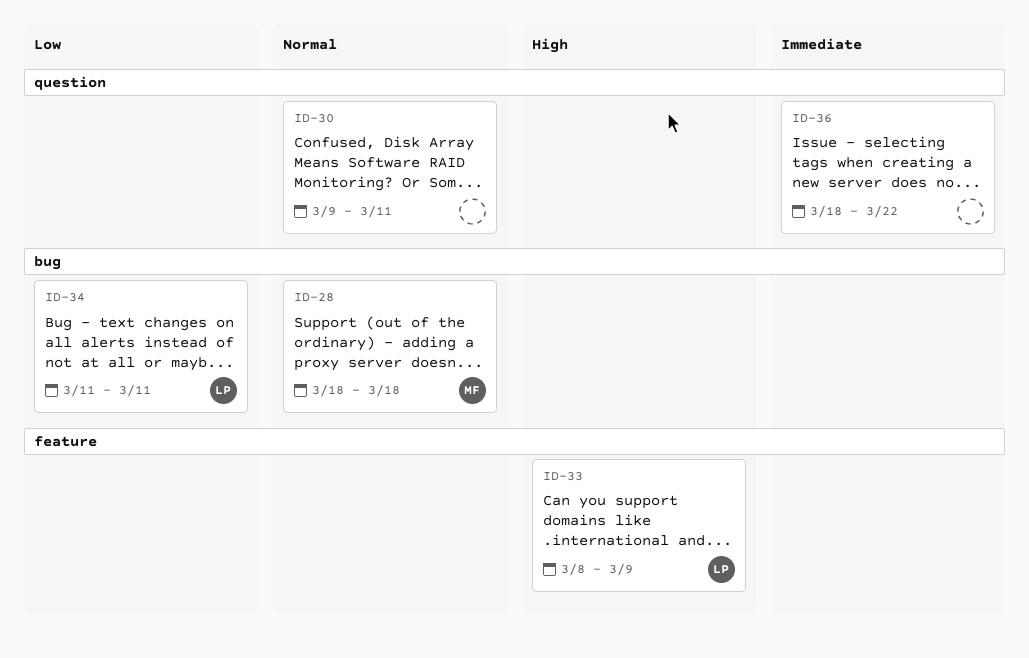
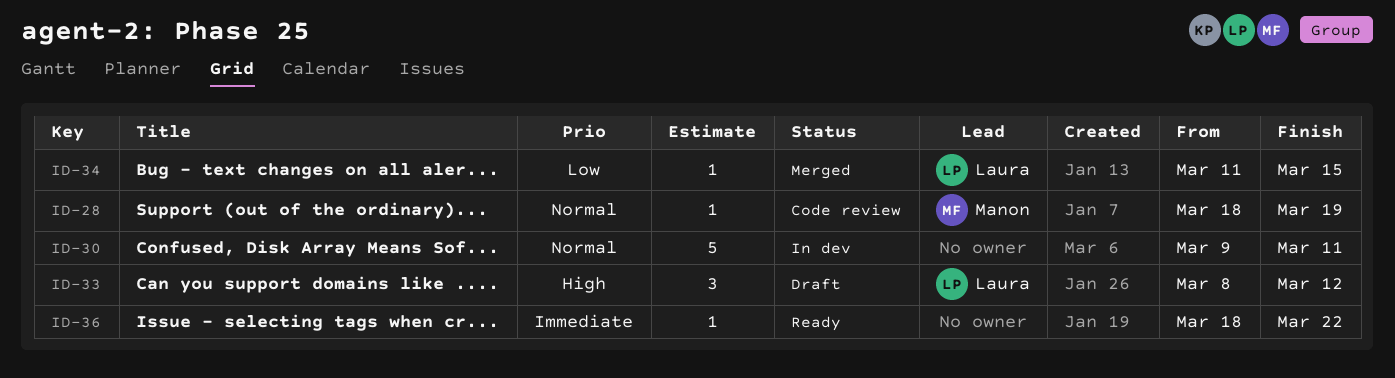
ID-28, due: Mar 18 -> Mar 19
ID-33, due: Mar 9 -> Mar 12
ID-34, due: Mar 11 -> Mar 15

